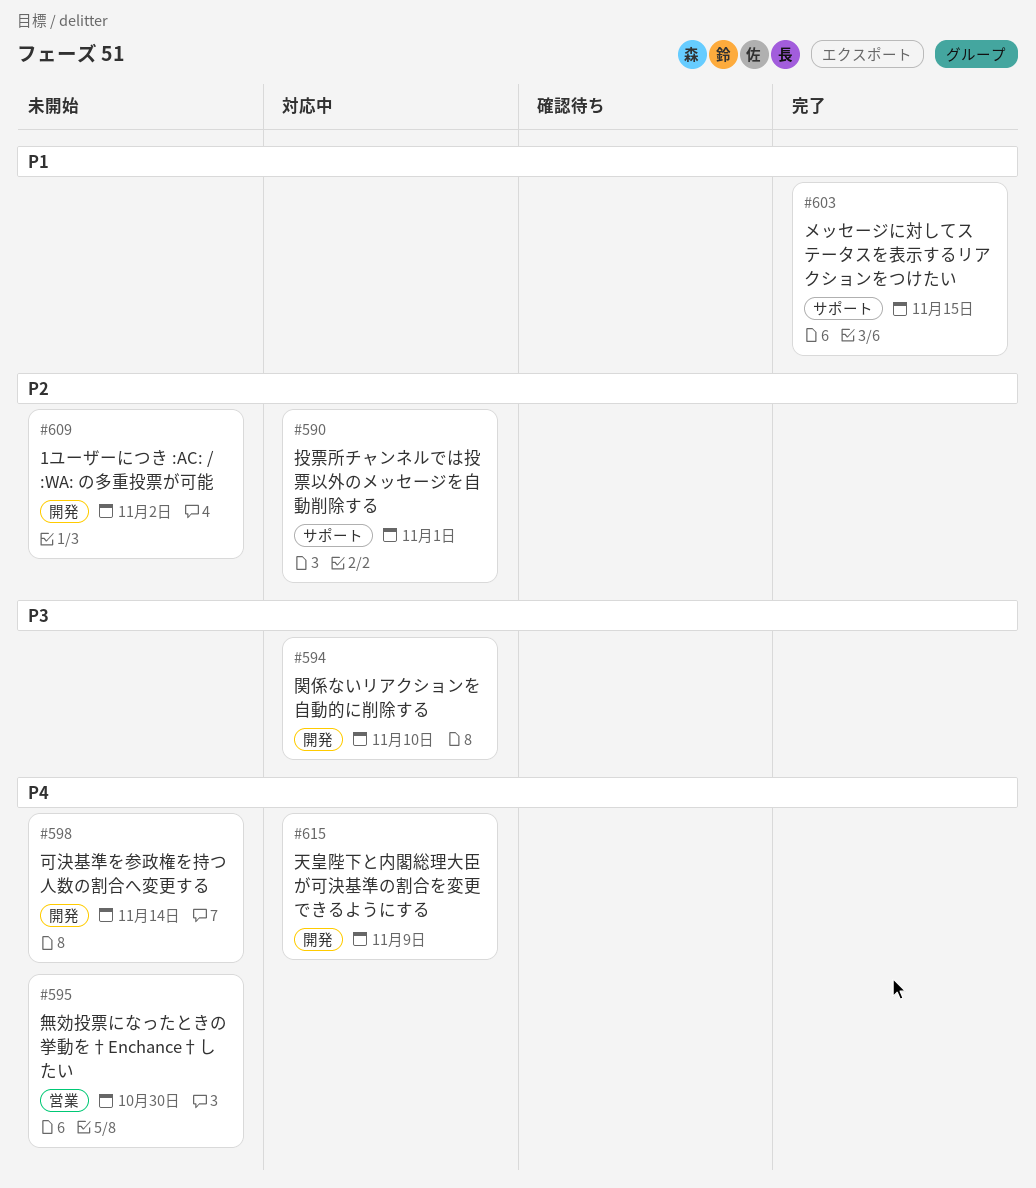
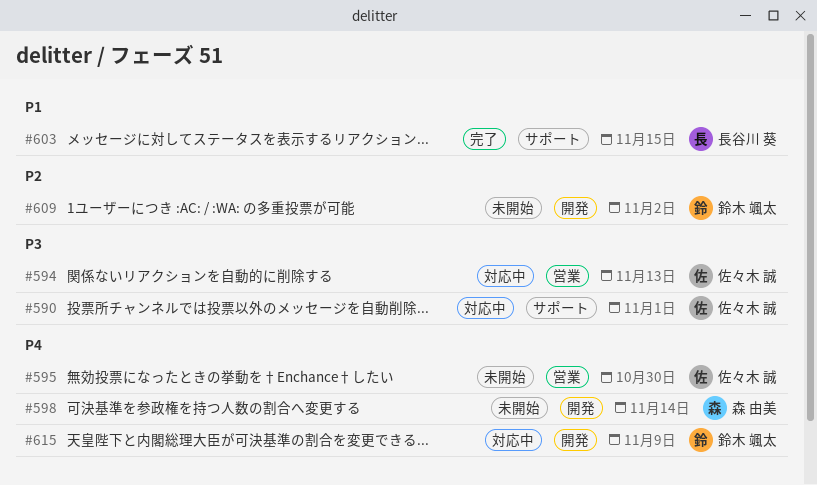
#590, priority: P2 -> P3
#594, label: 開発 -> 営業
#594, due: Nov 10 -> Nov 13

